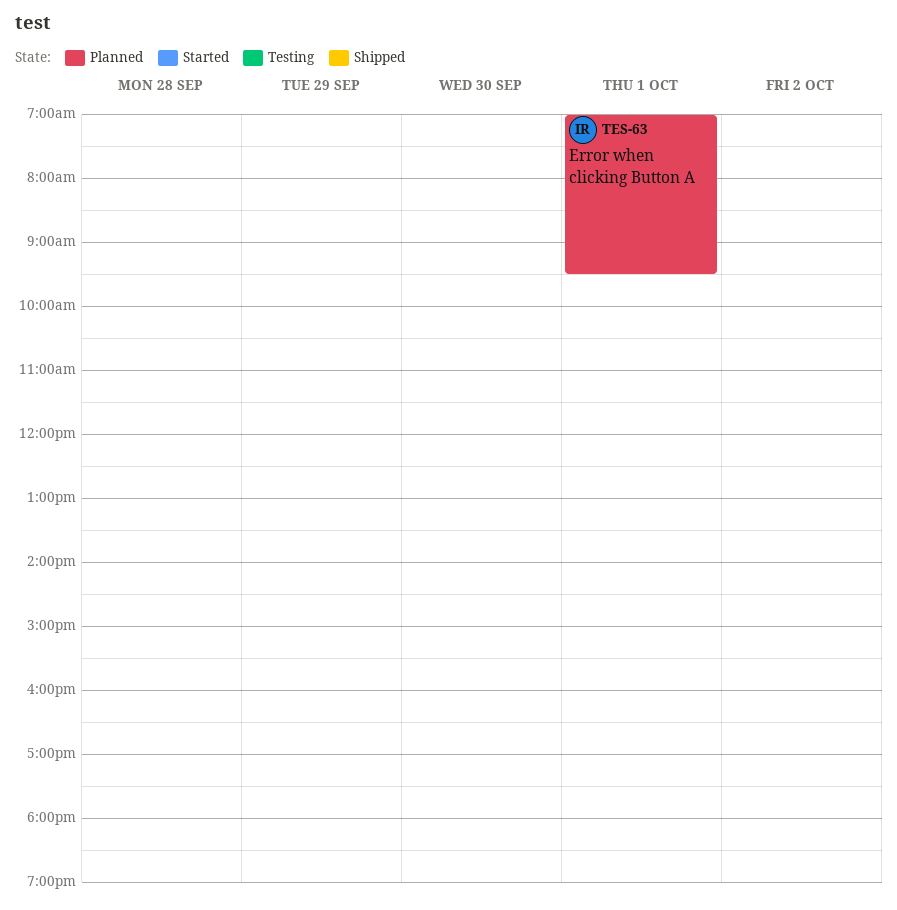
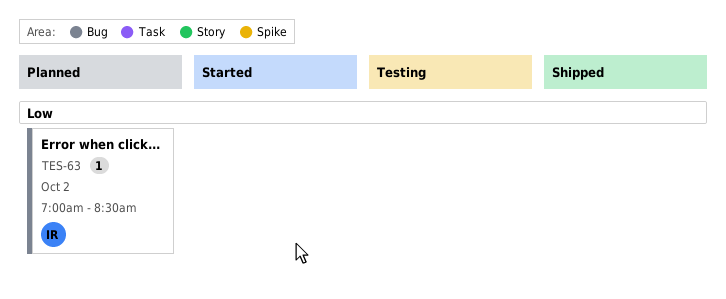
TES-63, day: Oct 1 -> Oct 2
TES-63, ends: 09:30 -> 08:30

